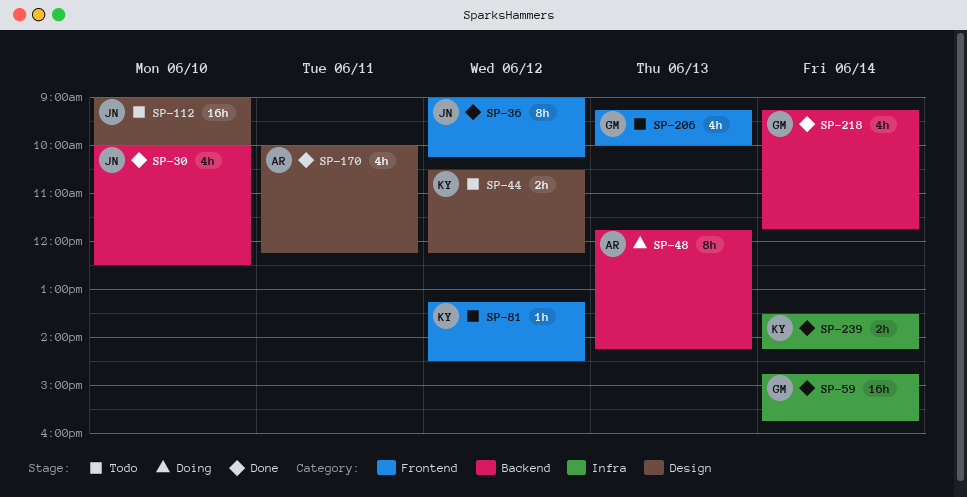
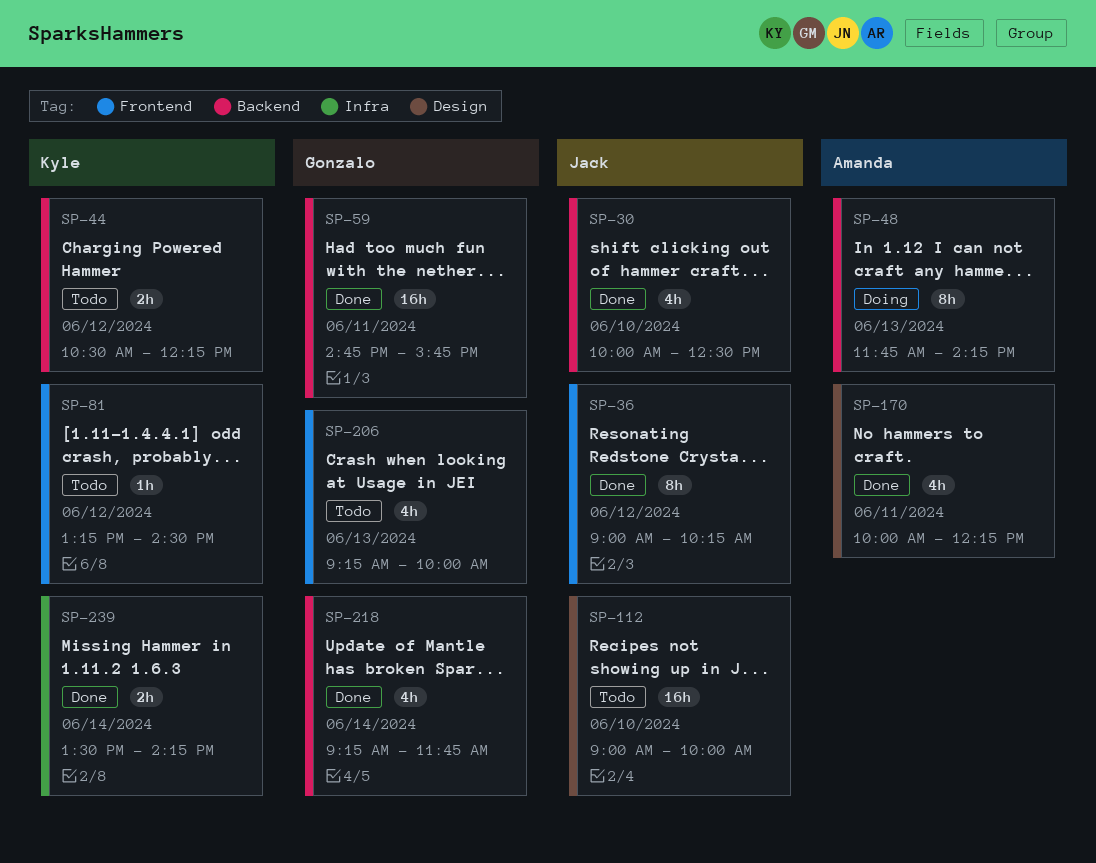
SP-44, label: Design -> Backend
SP-59, label: Infra -> Backend
SP-59, day: Jun 14 -> Jun 11

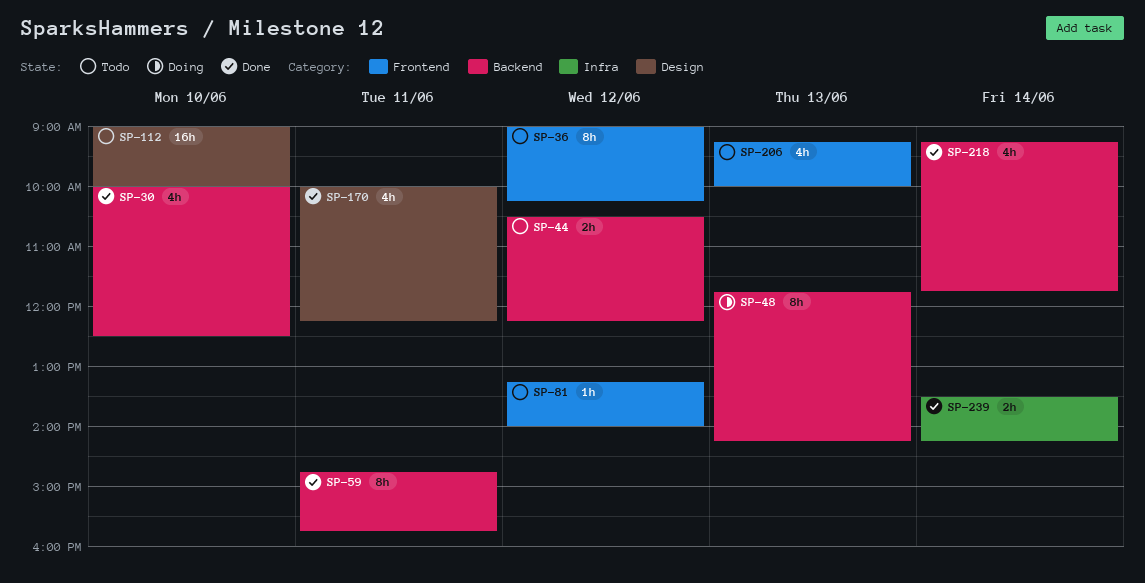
SP-36, status: Done -> Todo
SP-59, estimate: 16h -> 8h
SP-81, ends: 14:30 -> 14:00

